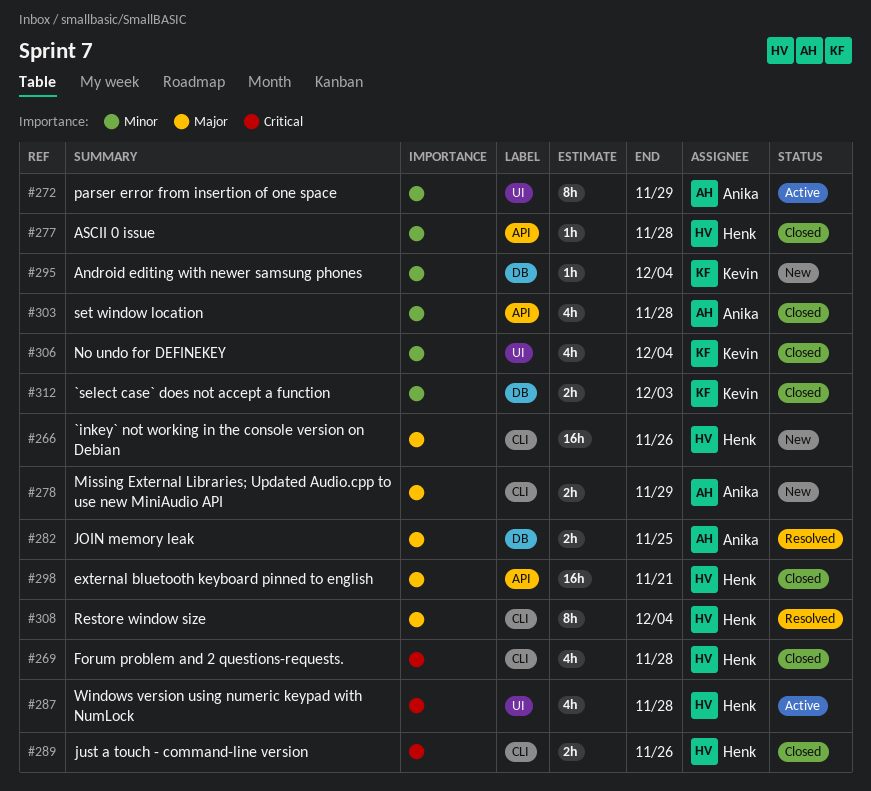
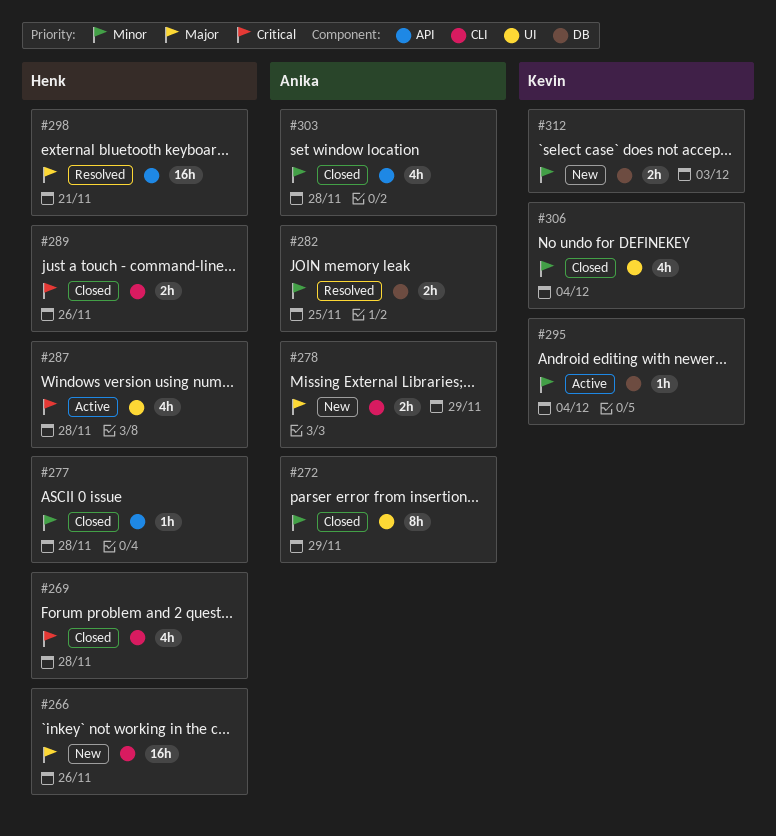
#272, status: Active -> Closed
#282, priority: Major -> Minor
#295, status: New -> Active
#298, status: Closed -> Resolved
#308: present -> none
#312, status: Closed -> New

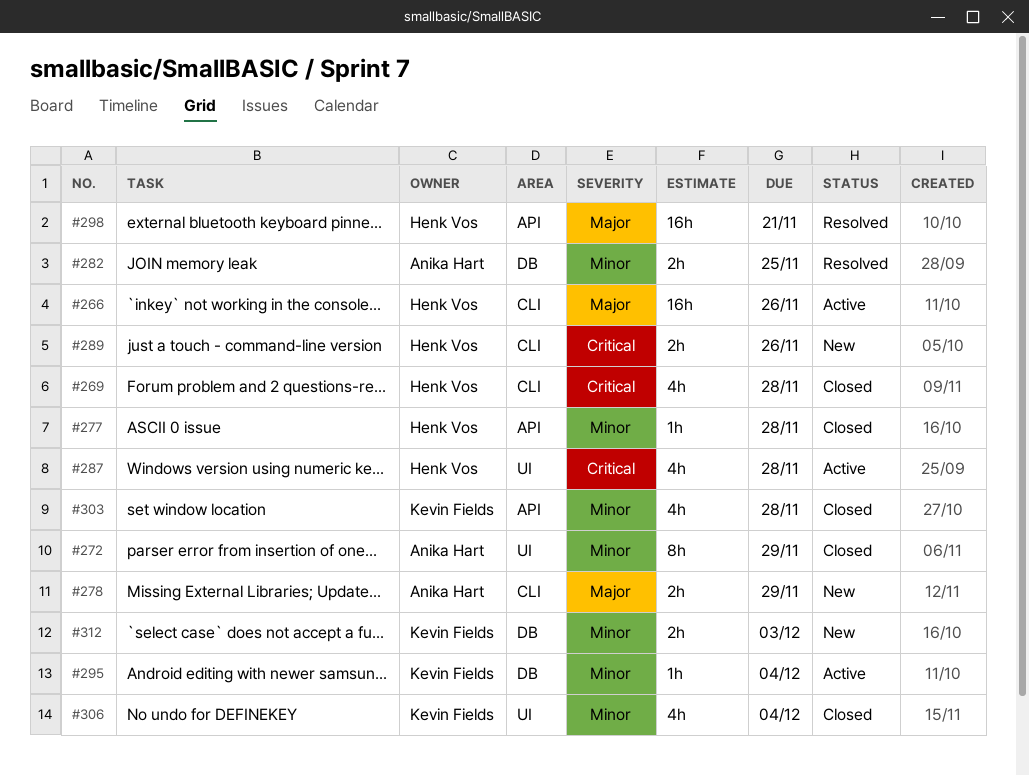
#266, status: New -> Active
#289, status: Closed -> New
#303, owner: Anika Hart -> Kevin Fields

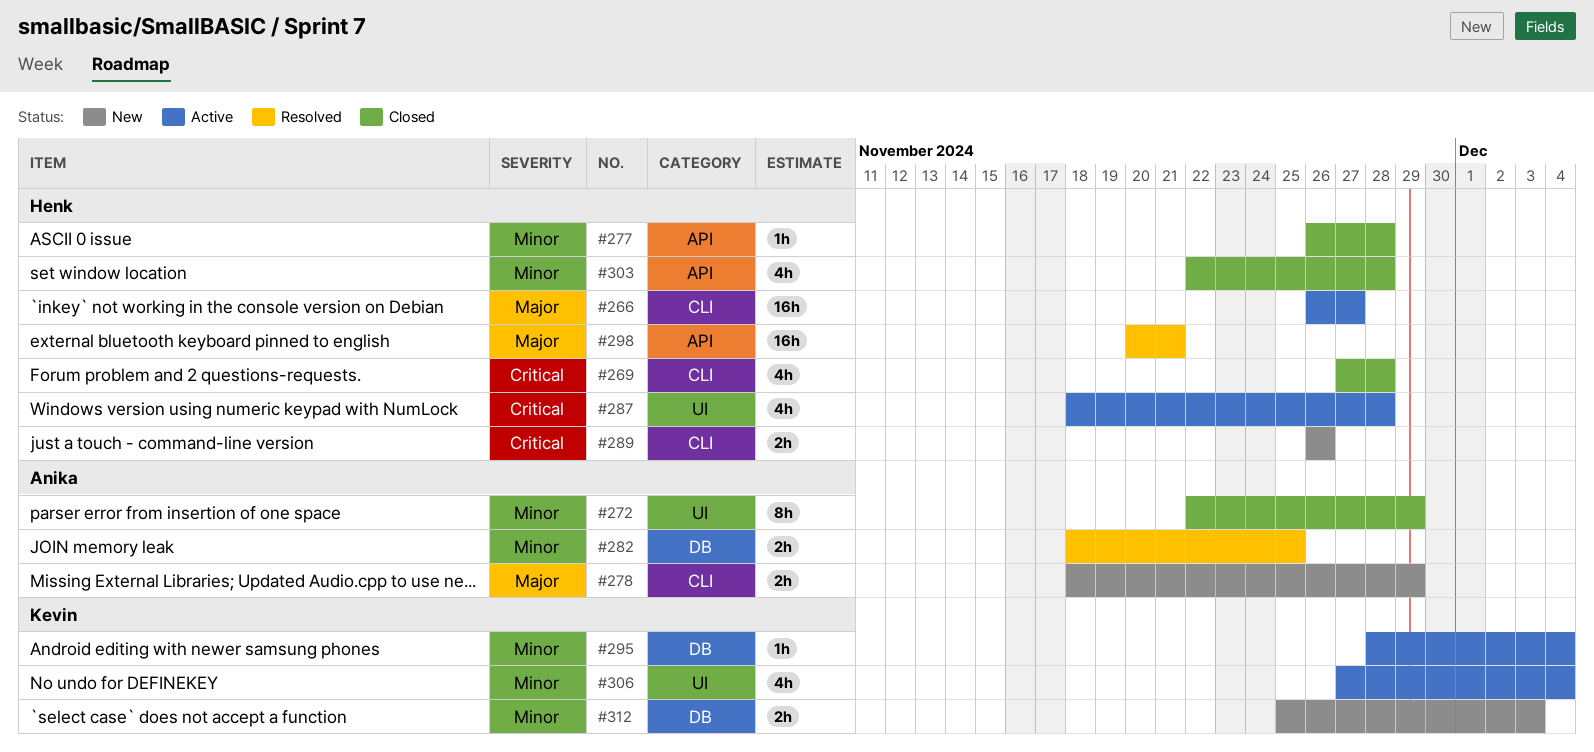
#266, due: Nov 26 -> Nov 27
#303, owner: Kevin Fields -> Henk Vos
#306, status: Closed -> Active

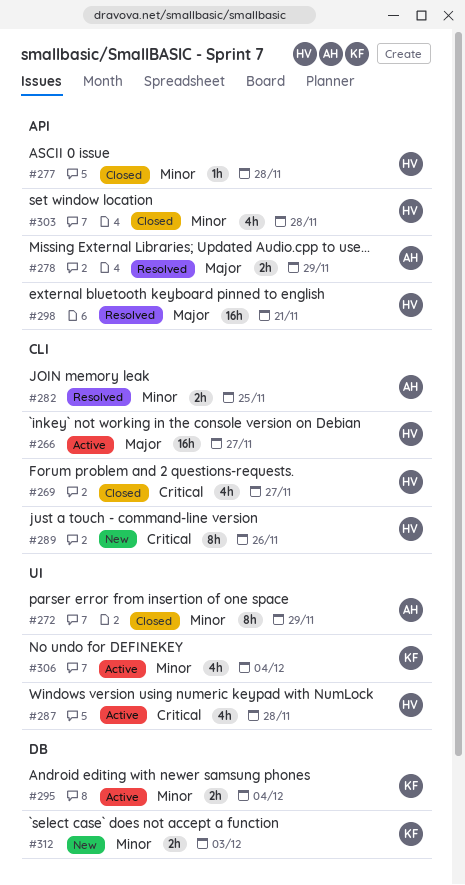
#269, due: Nov 28 -> Nov 27
#278, status: New -> Resolved
#278, label: CLI -> API
#282, label: DB -> CLI
#289, estimate: 2h -> 8h
#295, estimate: 1h -> 2h

